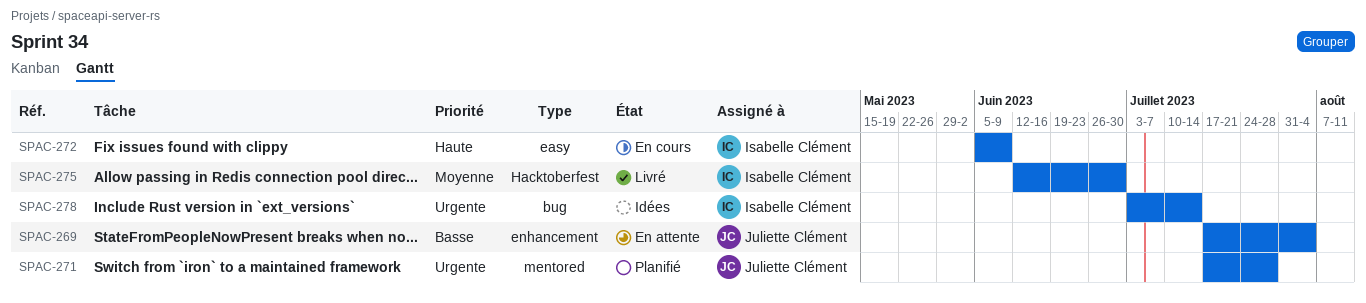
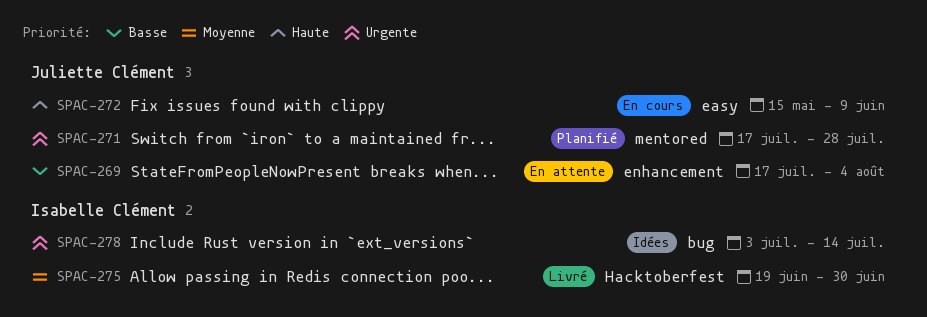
SPAC-272, owner: Isabelle Clément -> Juliette Clément
SPAC-272, start: Jun 5 -> May 15
SPAC-275, start: Jun 12 -> Jun 19

